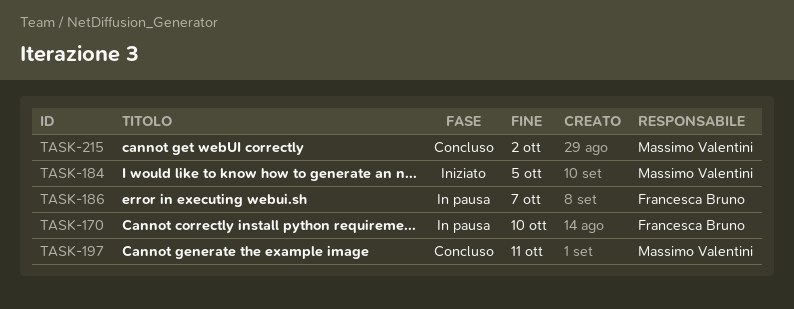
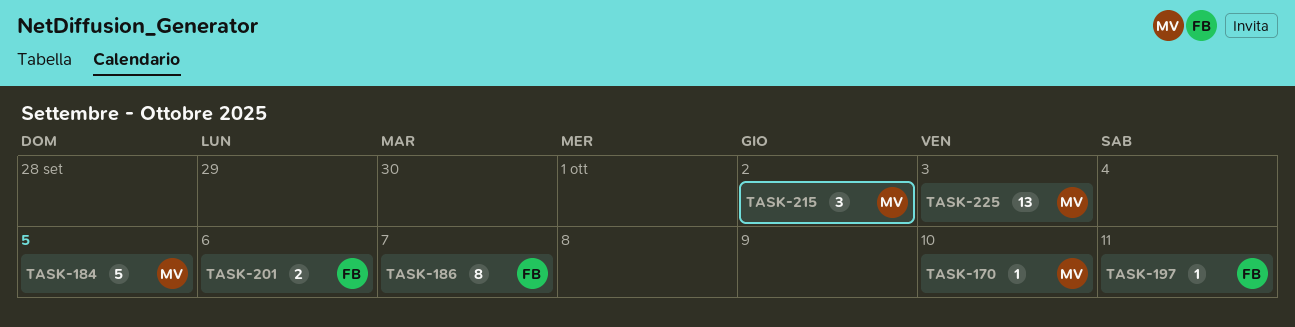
TASK-170, owner: Francesca Bruno -> Massimo Valentini
TASK-197, owner: Massimo Valentini -> Francesca Bruno
TASK-201: none -> present
TASK-225: none -> present

